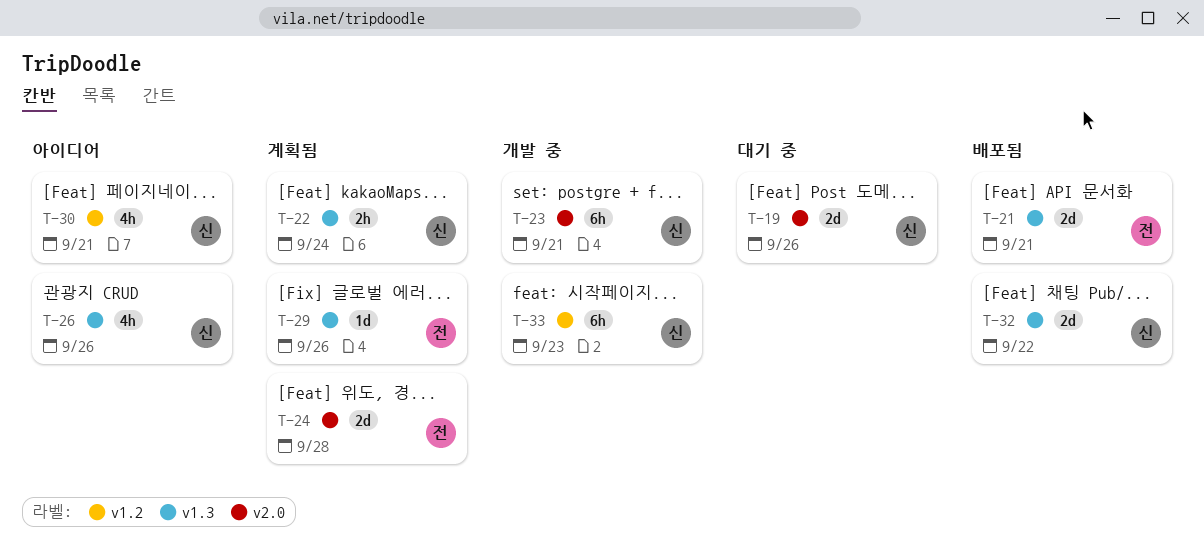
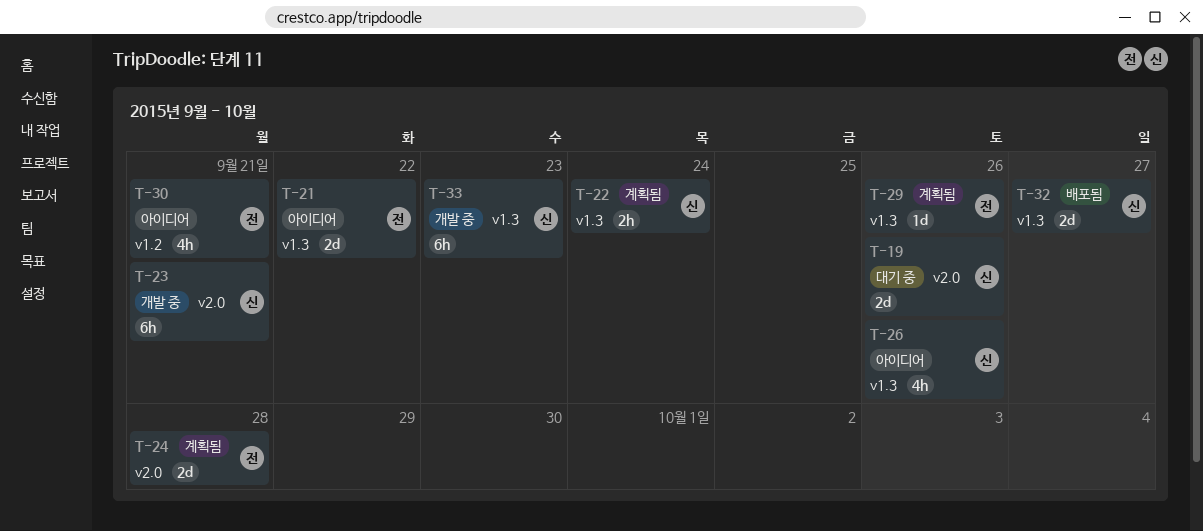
T-21, status: 배포됨 -> 아이디어
T-21, due: Sep 21 -> Sep 22
T-30, owner: 신 -> 전
T-32, due: Sep 22 -> Sep 27
T-33, label: v1.2 -> v1.3

